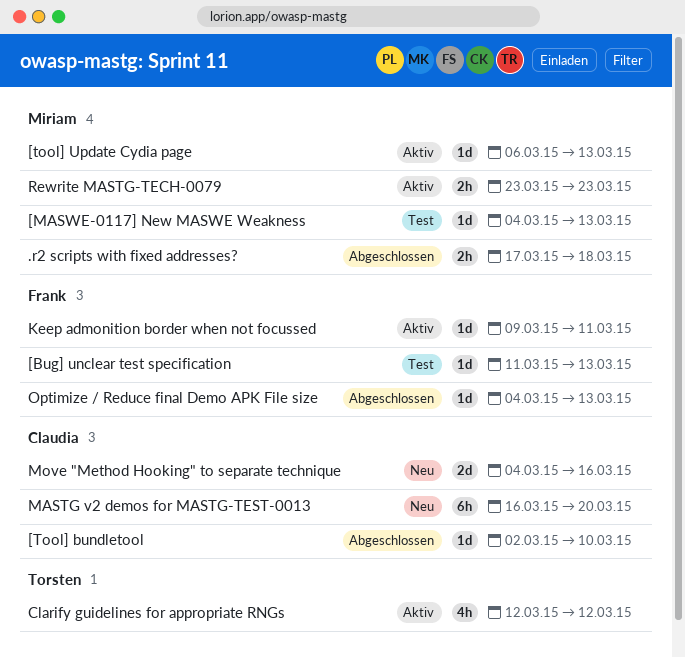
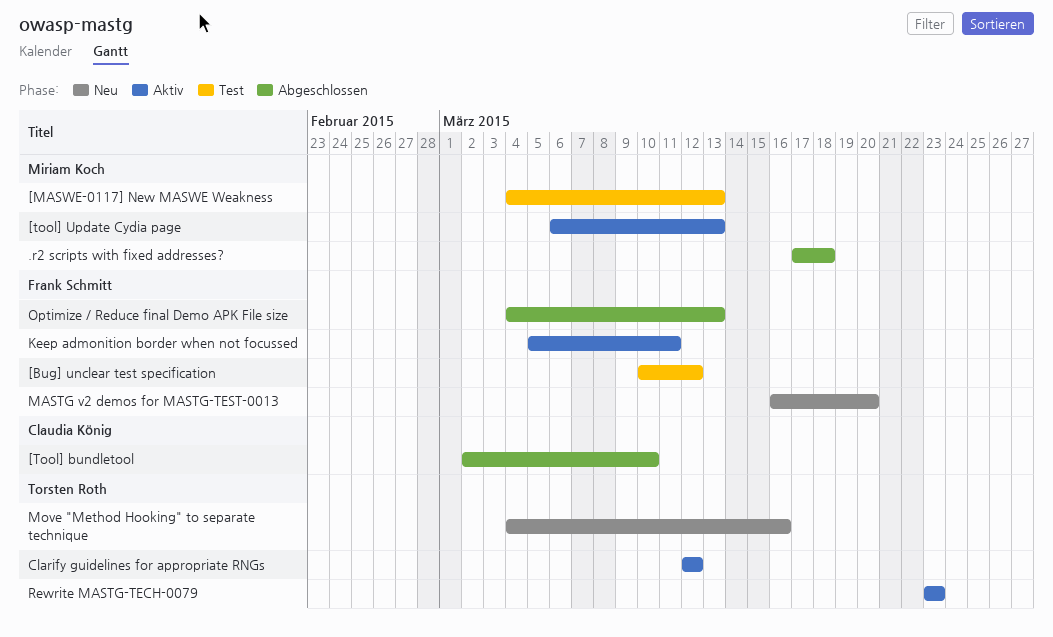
[Bug] unclear test specification, start: Mar 11 -> Mar 10
[Bug] unclear test specification, due: Mar 13 -> Mar 12
Keep admonition border when not focussed, start: Mar 9 -> Mar 5
MASTG v2 demos for MASTG-TEST-0013, owner: Claudia König -> Frank Schmitt
Move "Method Hooking" to separate technique, owner: Claudia König -> Torsten Roth
Rewrite MASTG-TECH-0079, owner: Miriam Koch -> Torsten Roth

